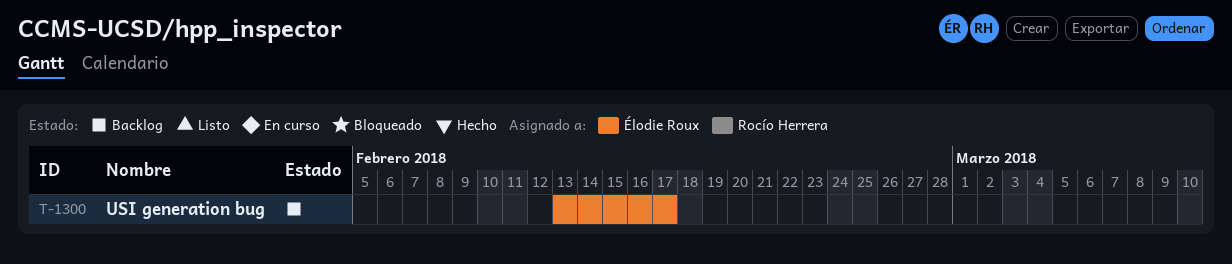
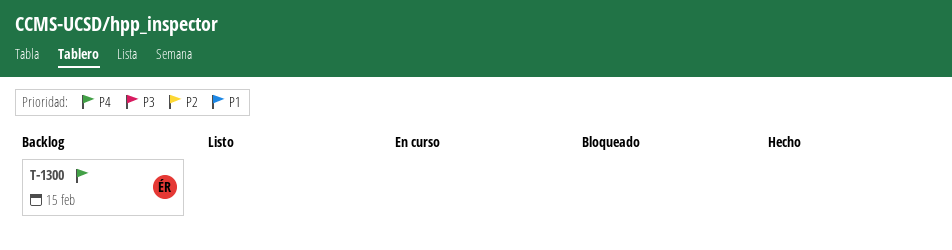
T-1300, due: Feb 17 -> Feb 15

